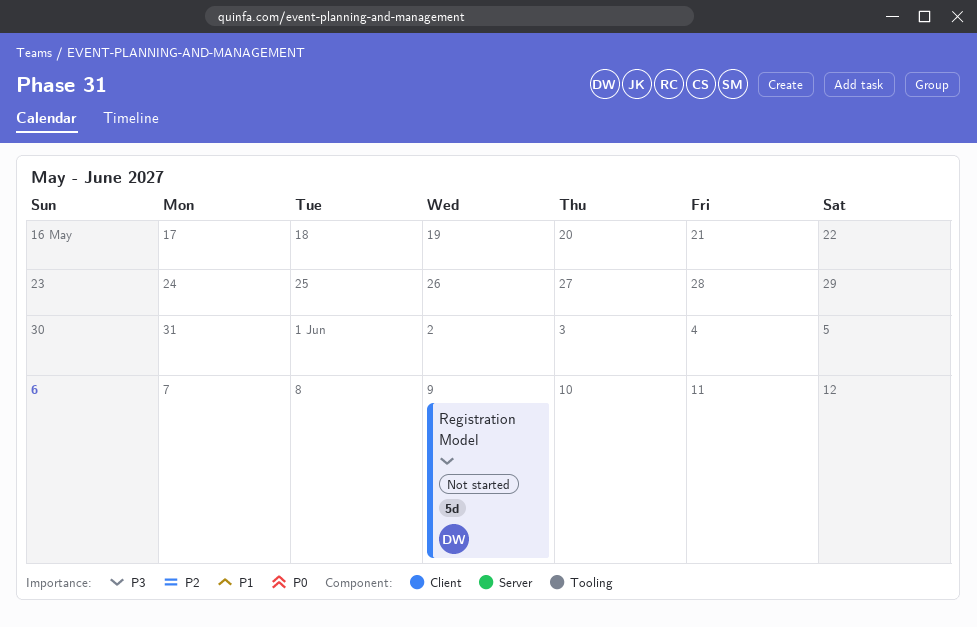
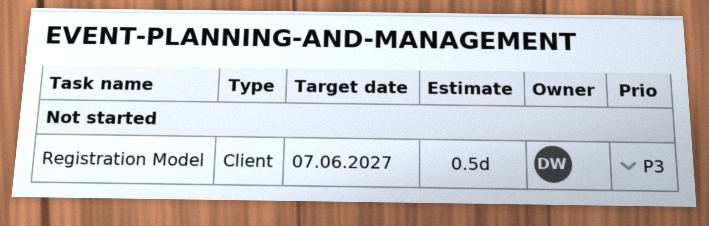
Registration Model, estimate: 5d -> 0.5d
Registration Model, due: Jun 9 -> Jun 7

